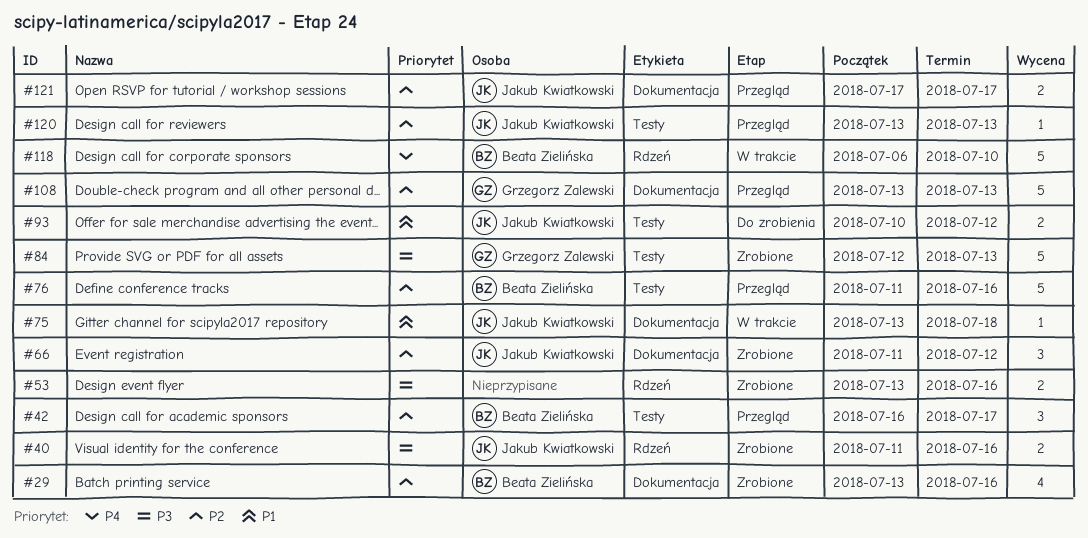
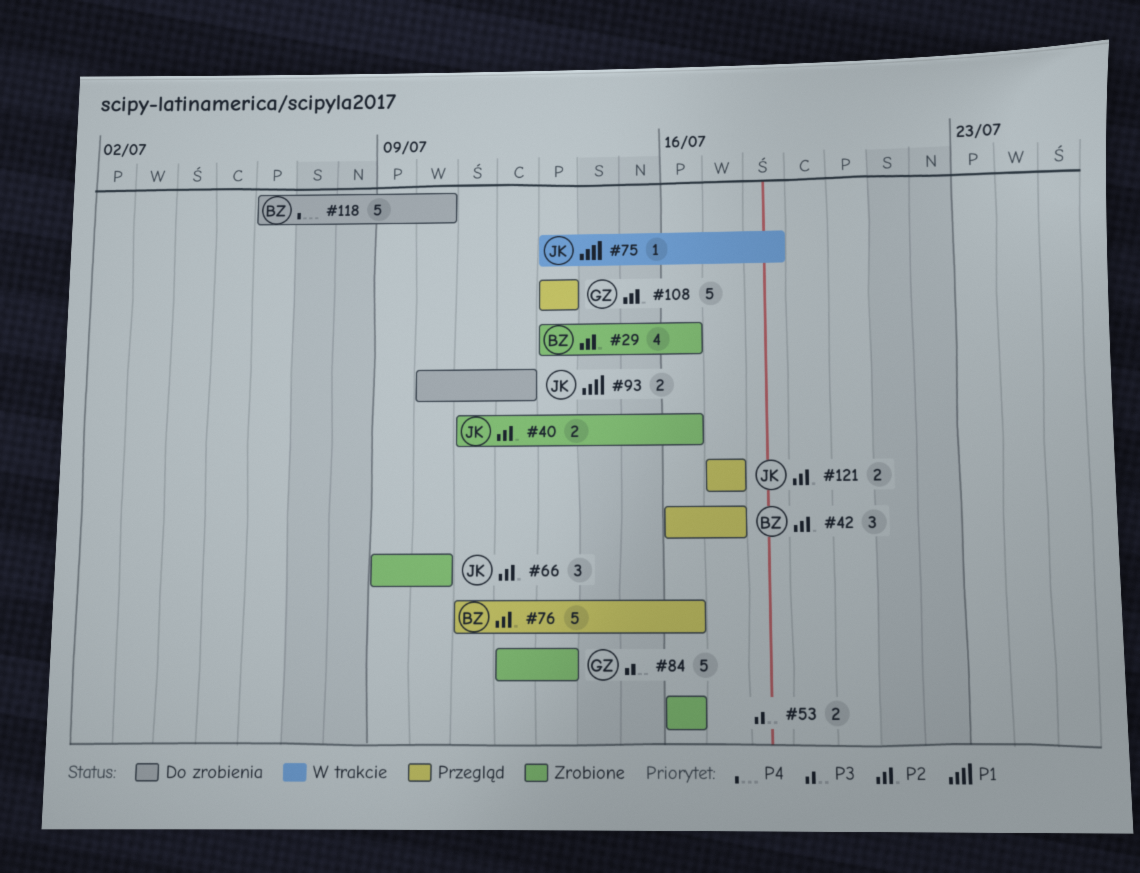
#40, priority: P3 -> P2
#53, start: Jul 13 -> Jul 16
#66, start: Jul 11 -> Jul 9
#66, due: Jul 12 -> Jul 10
#118, status: W trakcie -> Do zrobienia
#120: present -> none

